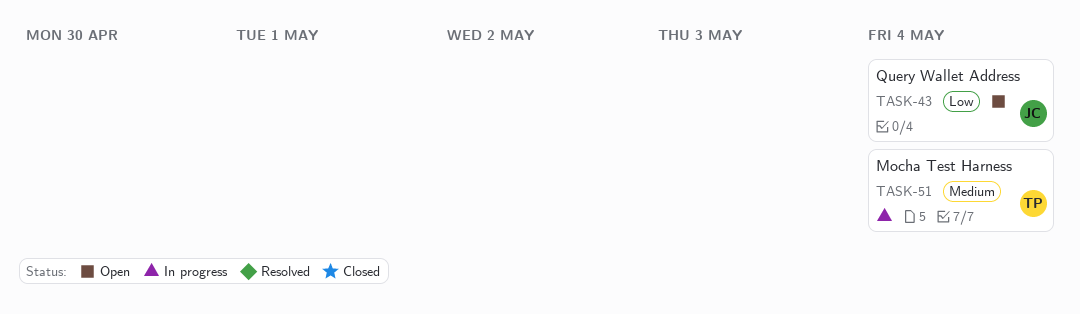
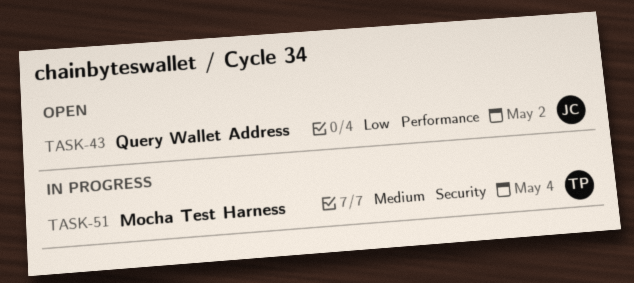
TASK-43, due: May 4 -> May 2

